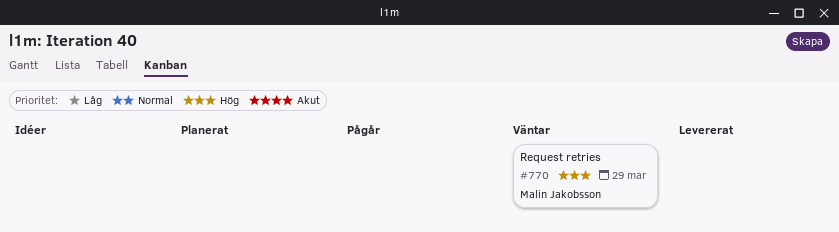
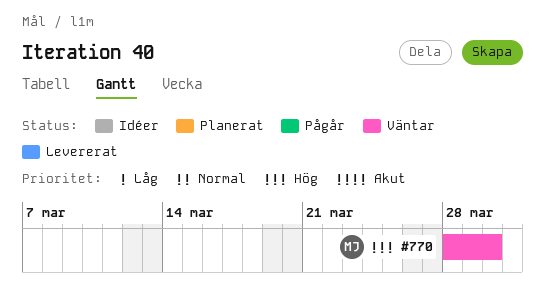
#770, due: Mar 29 -> Mar 30

